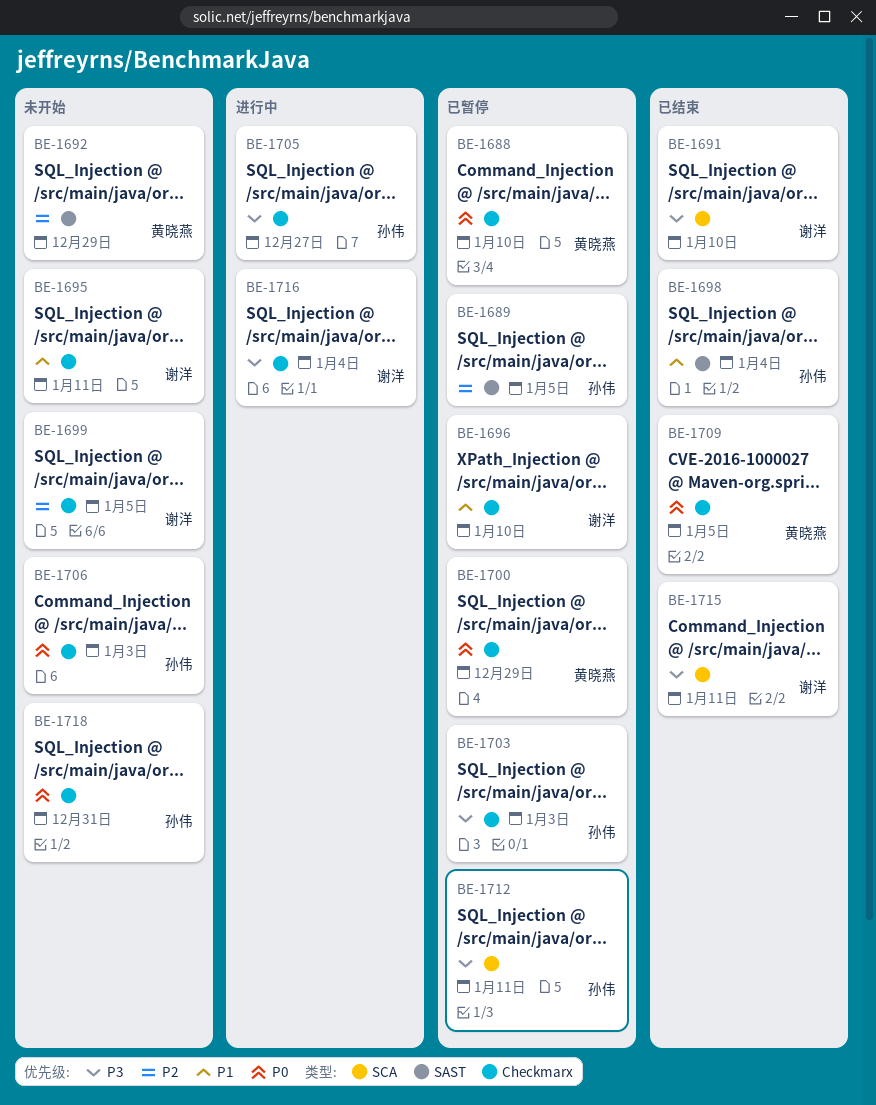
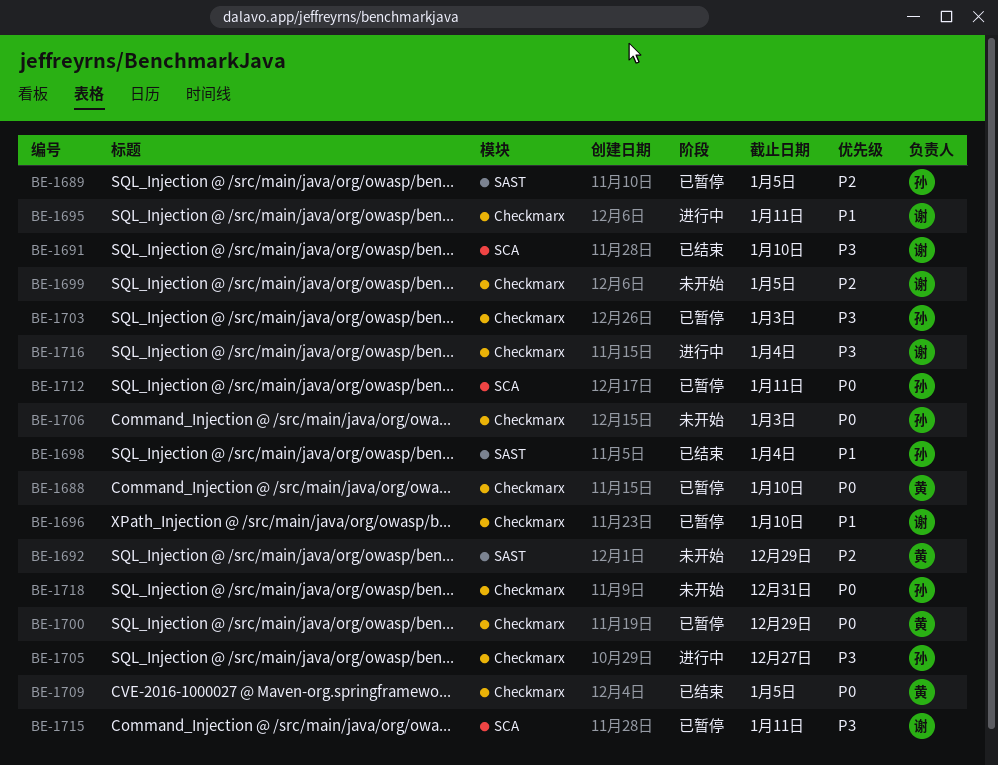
BE-1695, status: 未开始 -> 进行中
BE-1712, priority: P3 -> P0
BE-1715, status: 已结束 -> 已暂停

